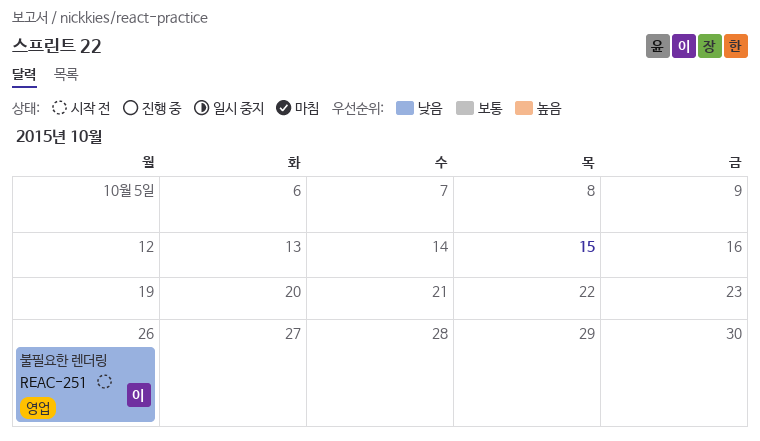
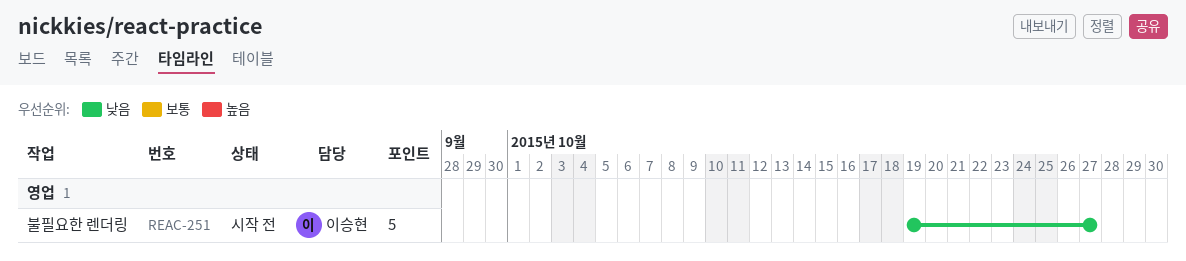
REAC-251, due: Oct 26 -> Oct 27

